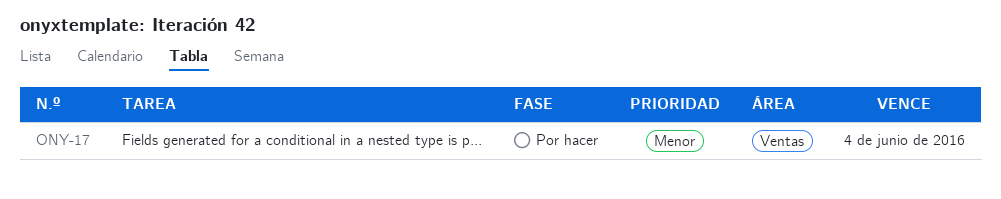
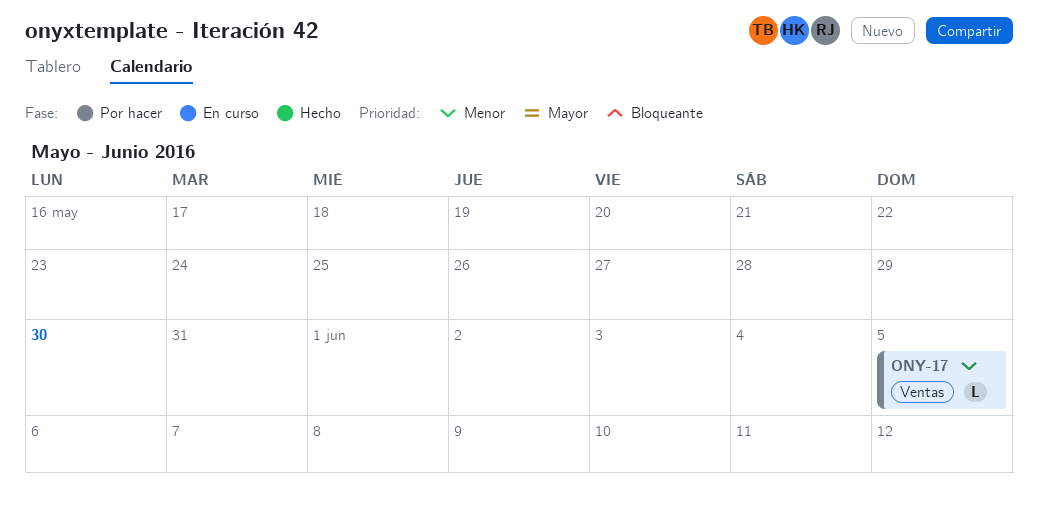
ONY-17, due: Jun 4 -> Jun 5

